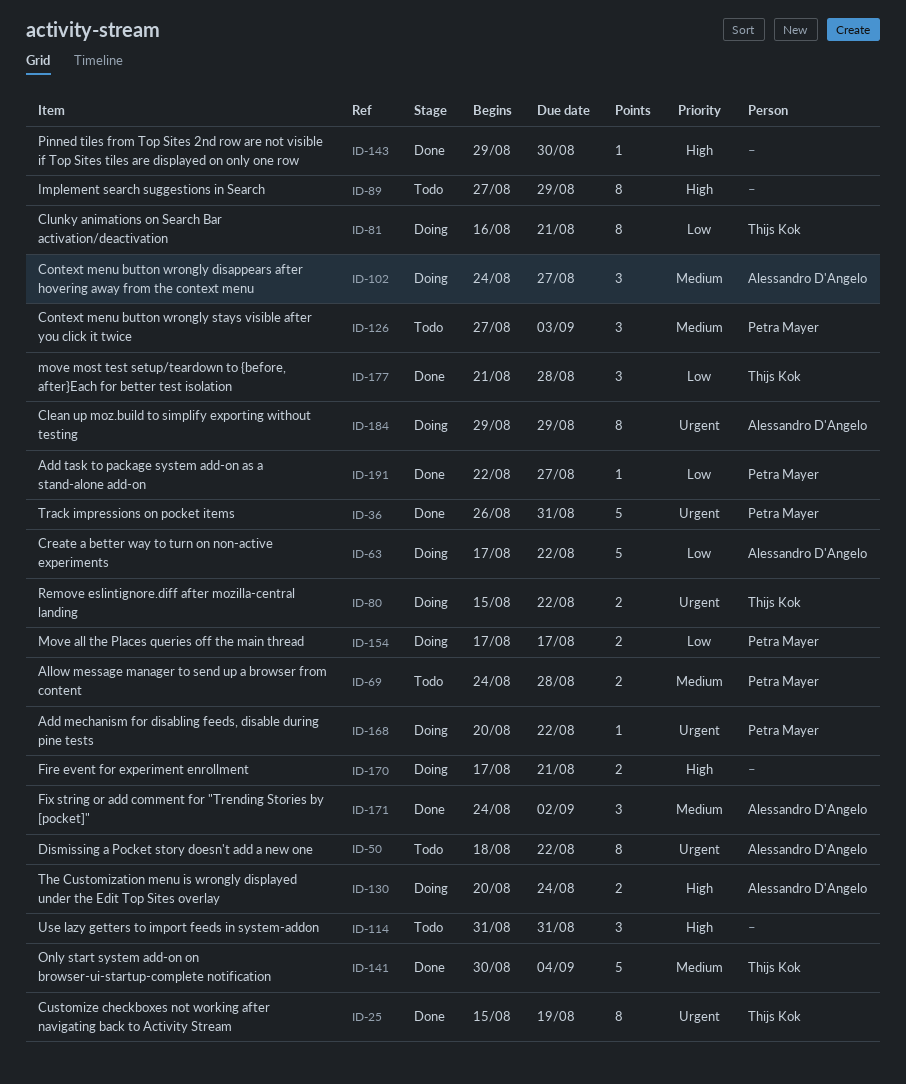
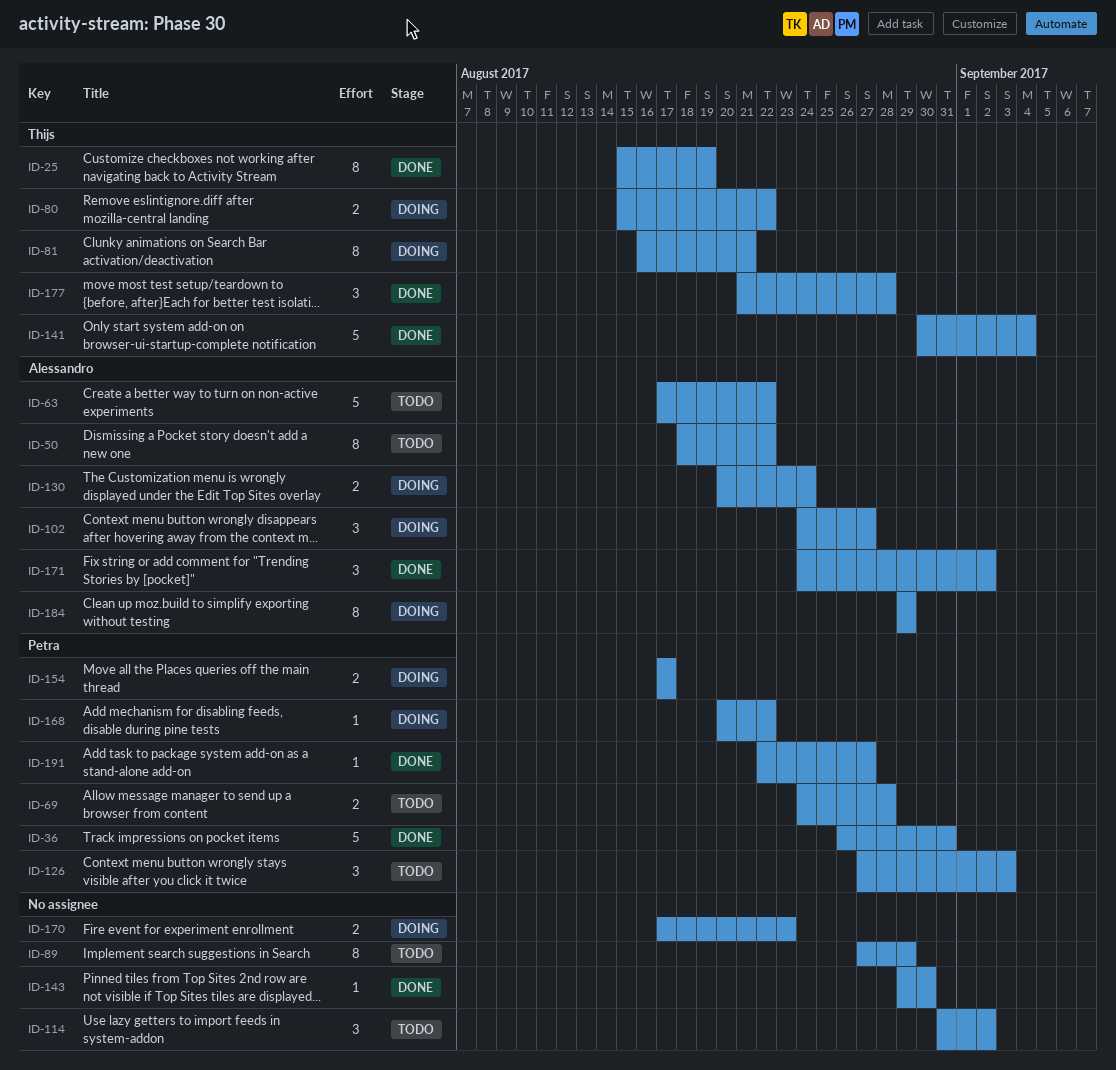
ID-63, status: Doing -> Todo
ID-114, due: Aug 31 -> Sep 2
ID-170, due: Aug 21 -> Aug 23

